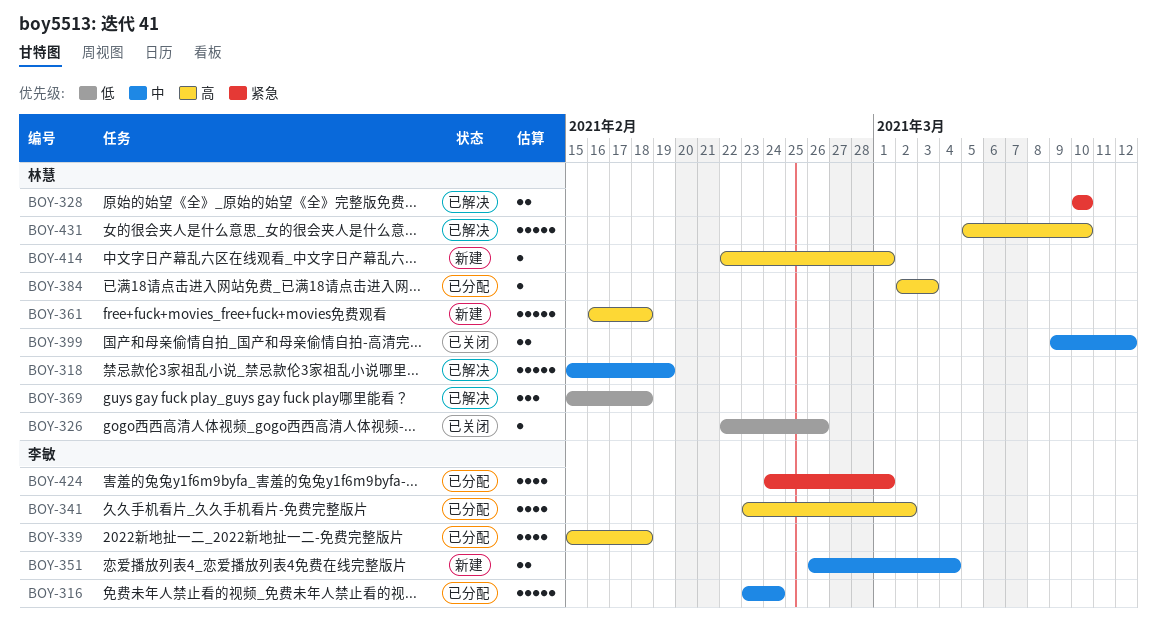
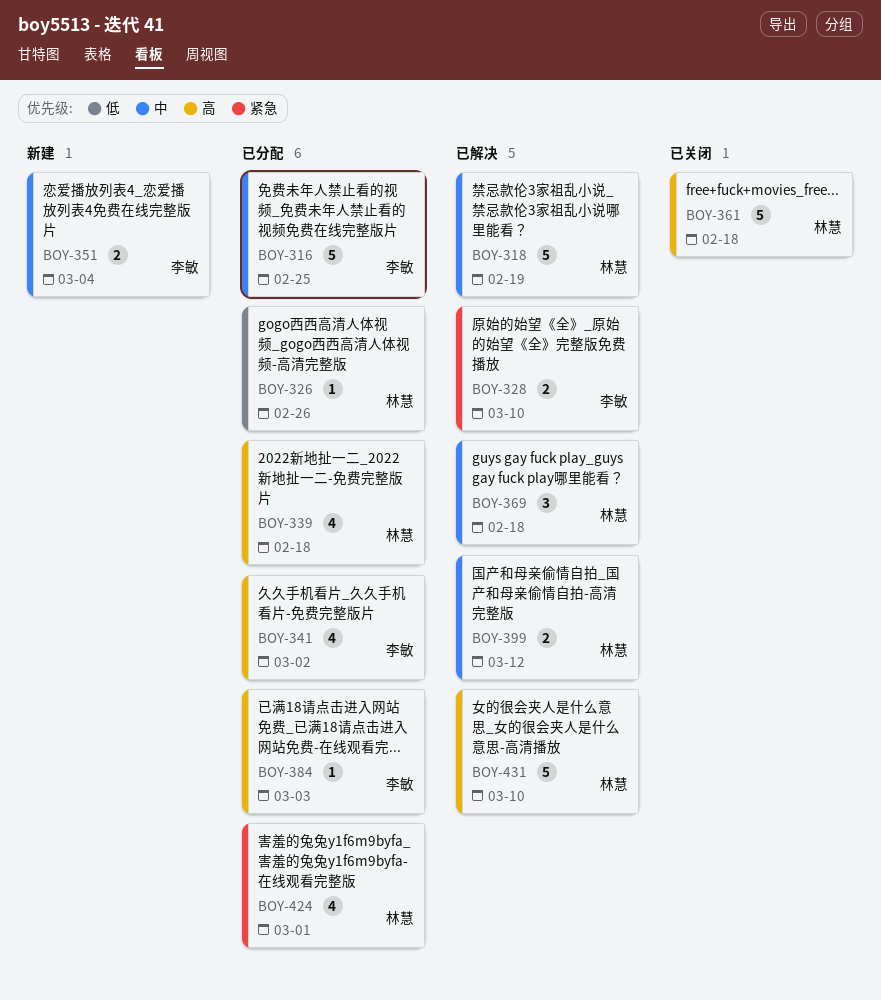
BOY-316, due: Feb 24 -> Feb 25
BOY-326, status: 已关闭 -> 已分配
BOY-328, owner: 林慧 -> 李敏
BOY-339, owner: 李敏 -> 林慧
BOY-361, status: 新建 -> 已关闭
BOY-369, priority: 低 -> 中
BOY-384, owner: 林慧 -> 李敏
BOY-399, status: 已关闭 -> 已解决
BOY-414: present -> none
BOY-424, owner: 李敏 -> 林慧

